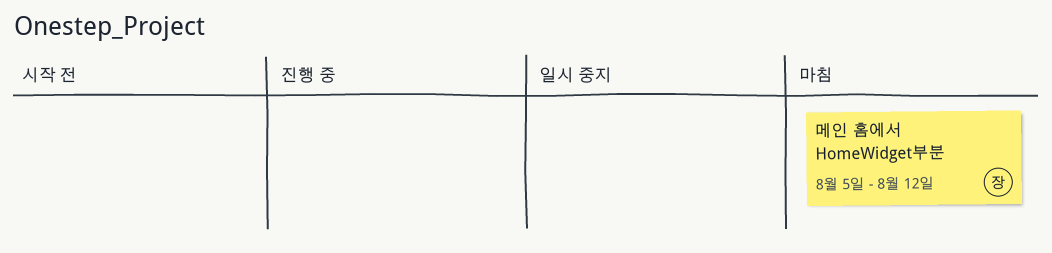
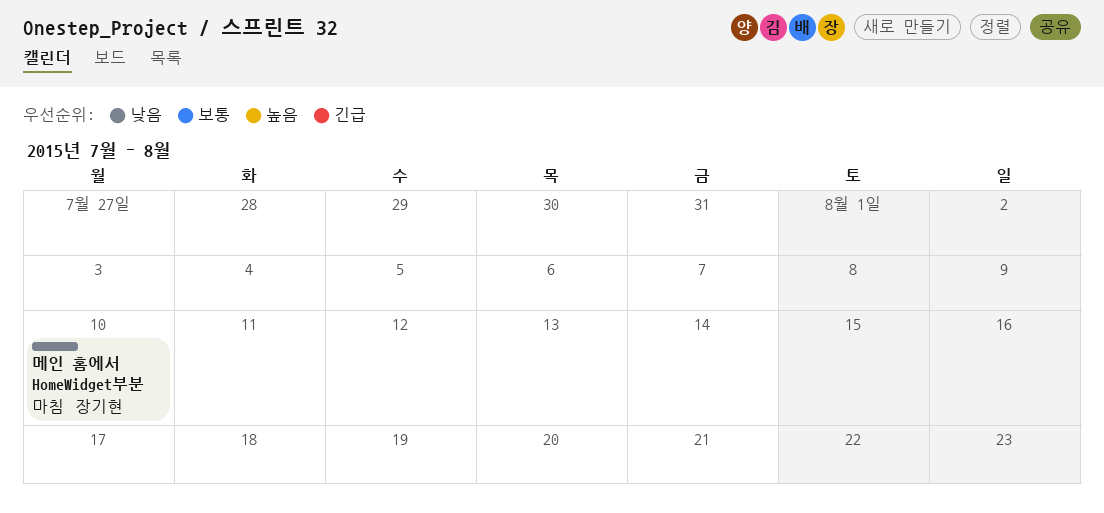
메인 홈에서 HomeWidget부분, due: Aug 12 -> Aug 10

